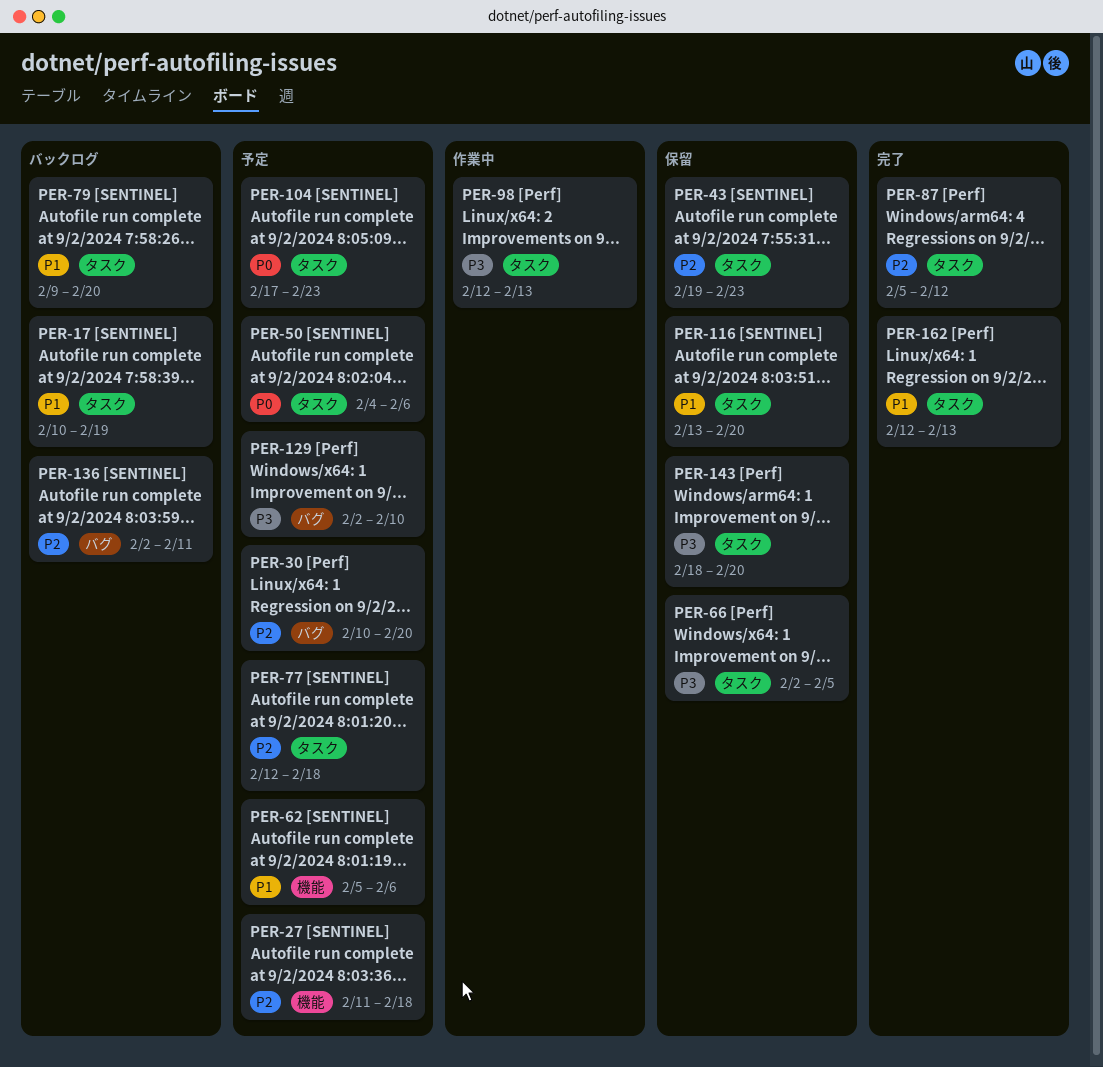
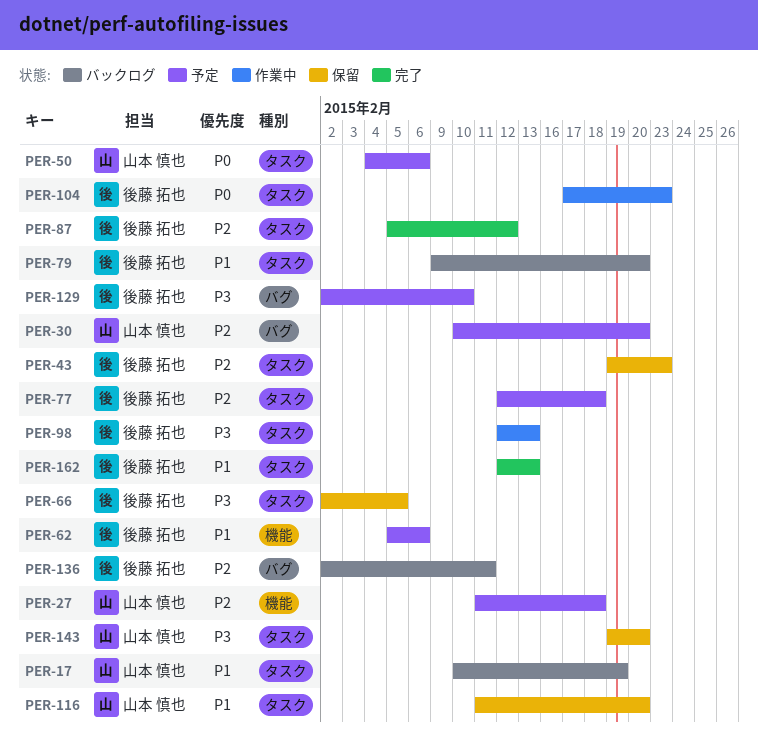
PER-104, status: 予定 -> 作業中
PER-116, start: Feb 13 -> Feb 11
PER-143, start: Feb 18 -> Feb 19

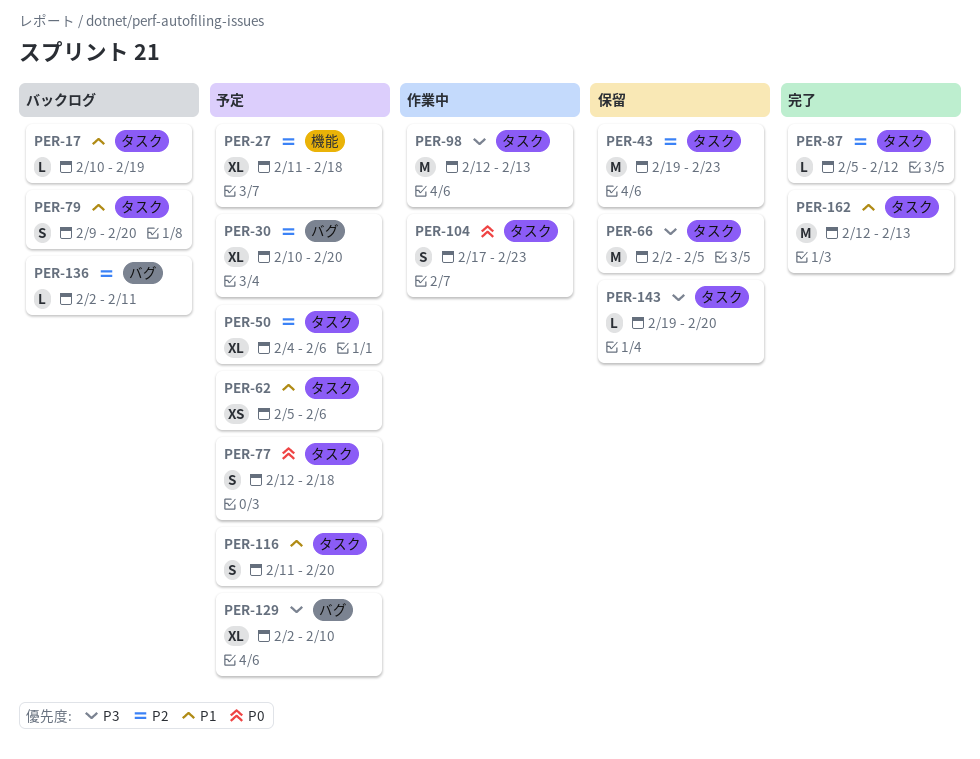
PER-50, priority: P0 -> P2
PER-62, label: 機能 -> タスク
PER-77, priority: P2 -> P0
PER-116, status: 保留 -> 予定

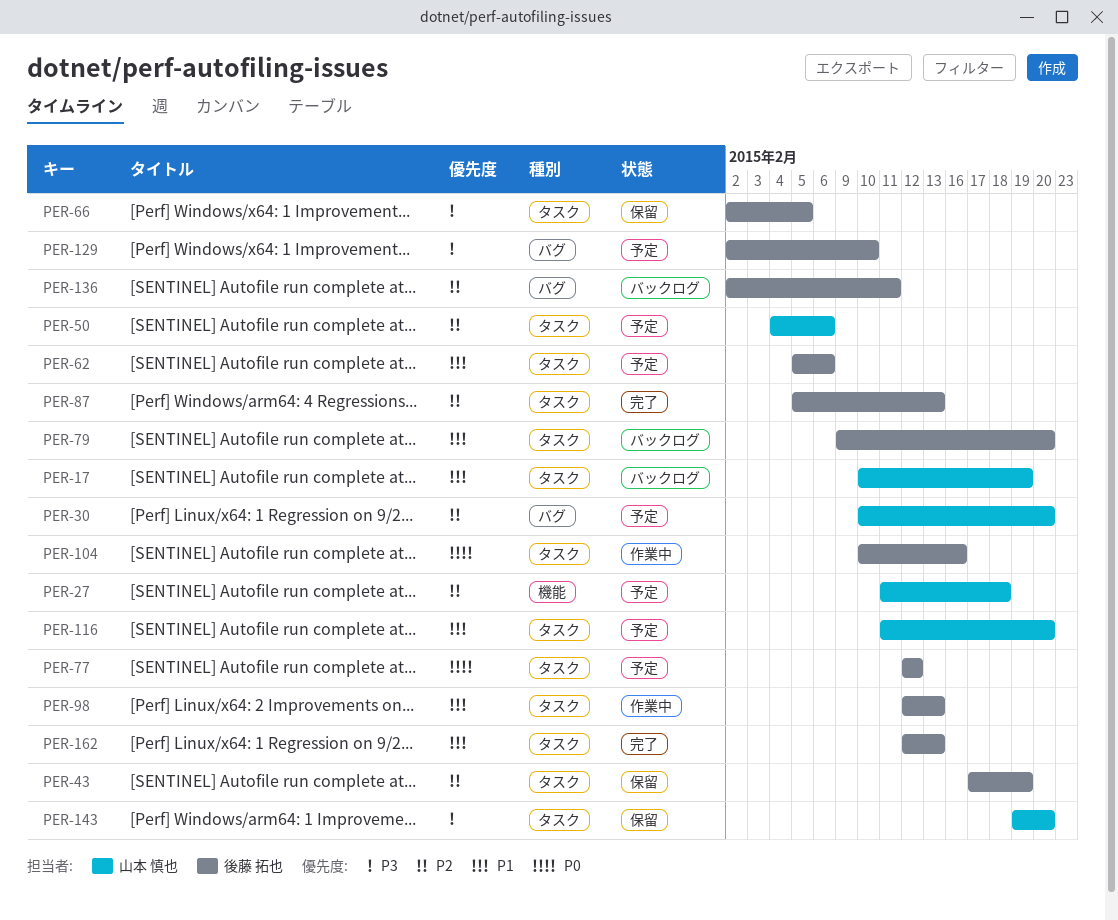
PER-43, start: Feb 19 -> Feb 17
PER-43, due: Feb 23 -> Feb 19
PER-77, due: Feb 18 -> Feb 12
PER-87, due: Feb 12 -> Feb 13
PER-98, priority: P3 -> P1
PER-104, start: Feb 17 -> Feb 10
PER-104, due: Feb 23 -> Feb 16

